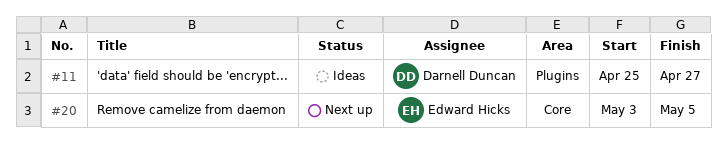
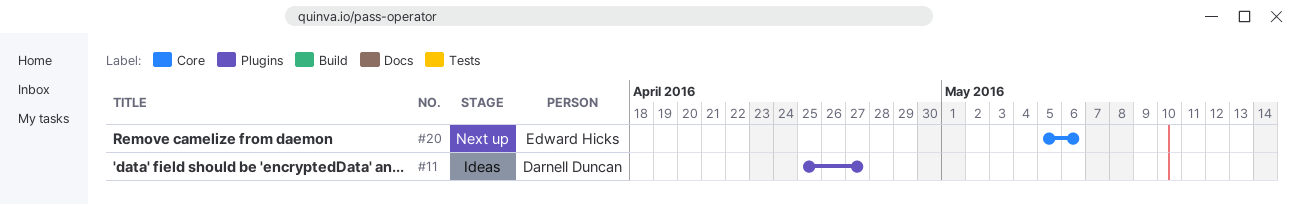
#20, start: May 3 -> May 5
#20, due: May 5 -> May 6

